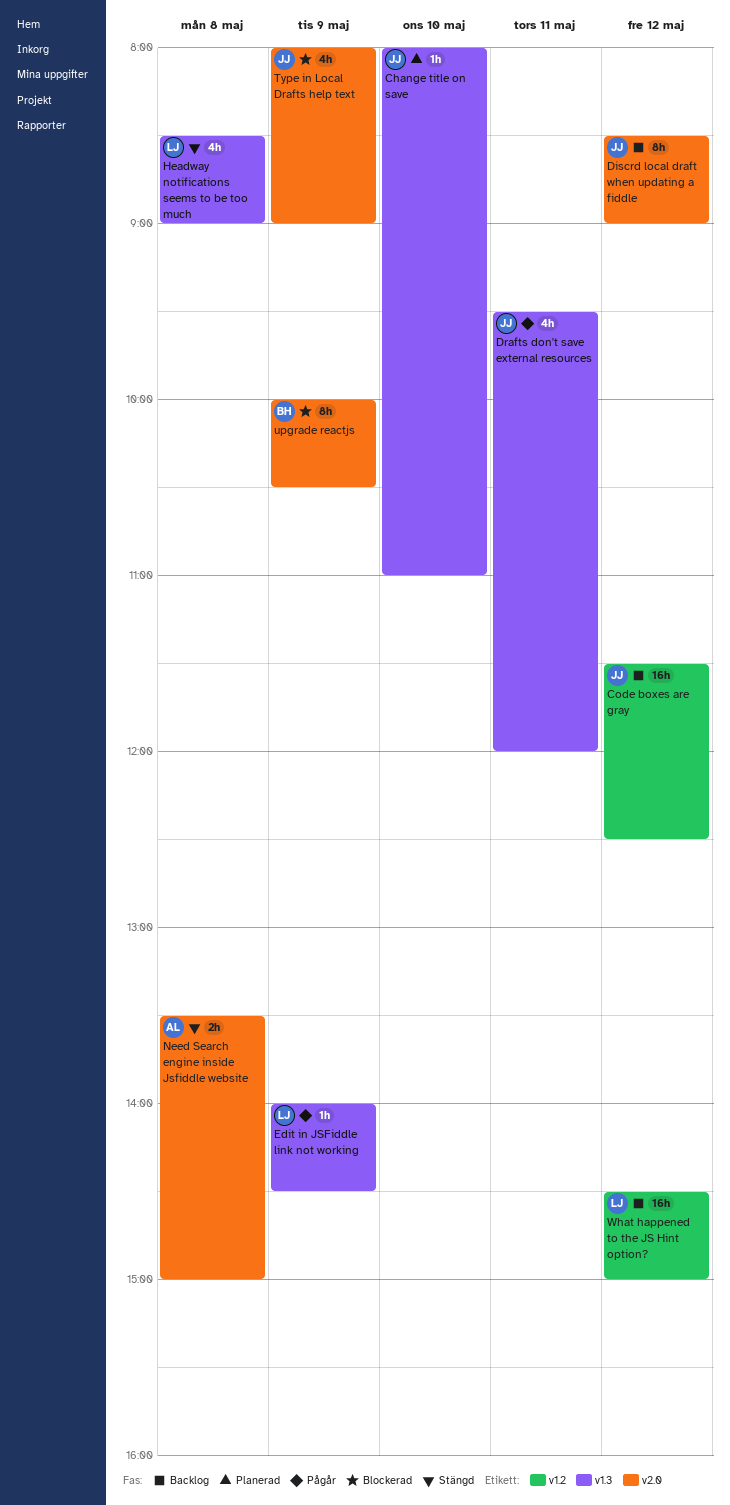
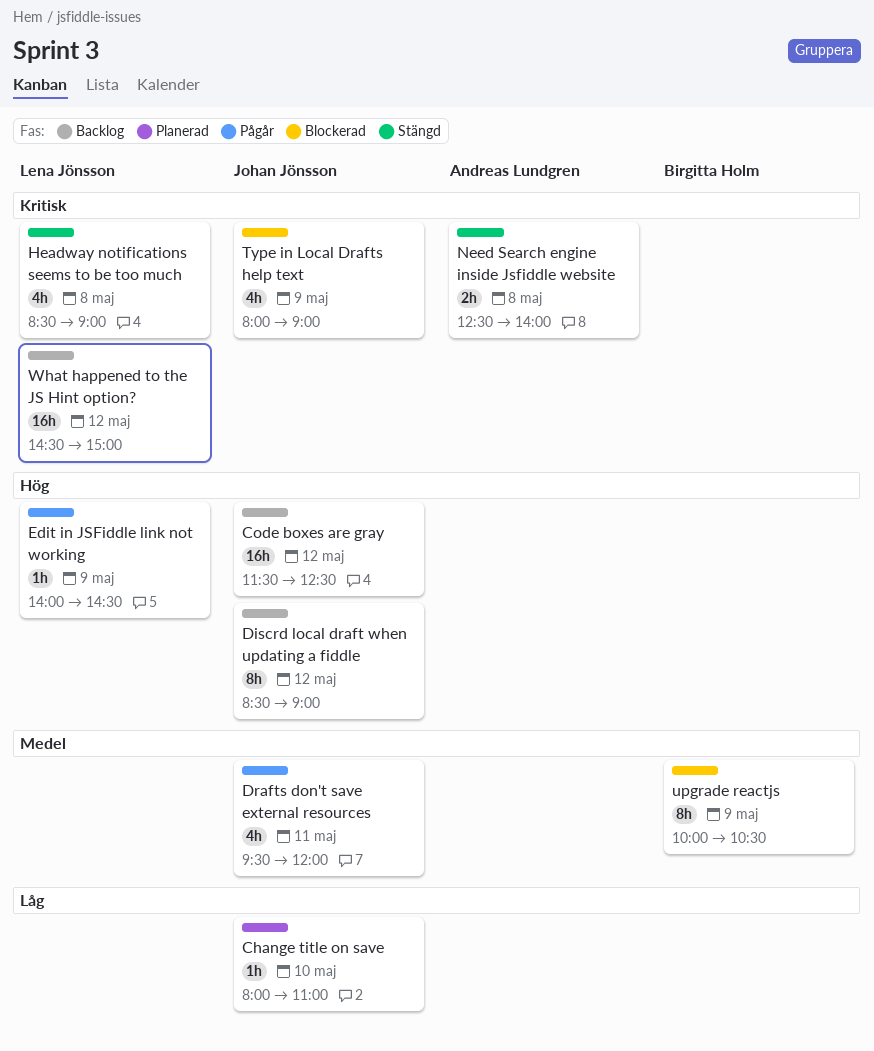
Need Search engine inside Jsfiddle website, begins: 13:30 -> 12:30
Need Search engine inside Jsfiddle website, ends: 15:00 -> 14:00

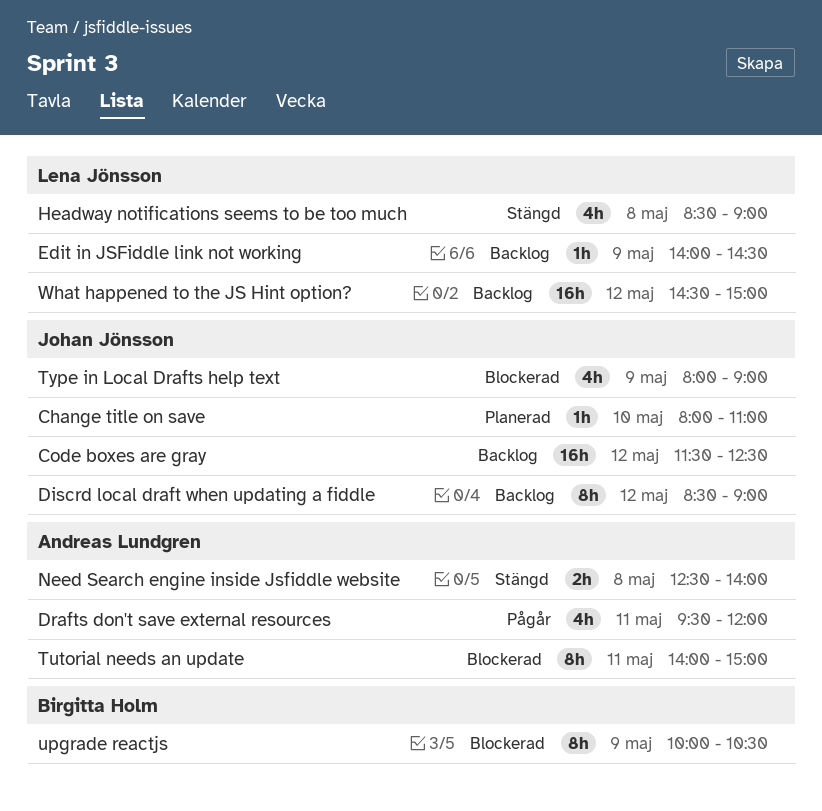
Drafts don't save external resources, owner: Johan Jönsson -> Andreas Lundgren
Edit in JSFiddle link not working, status: Pågår -> Backlog
Tutorial needs an update: none -> present

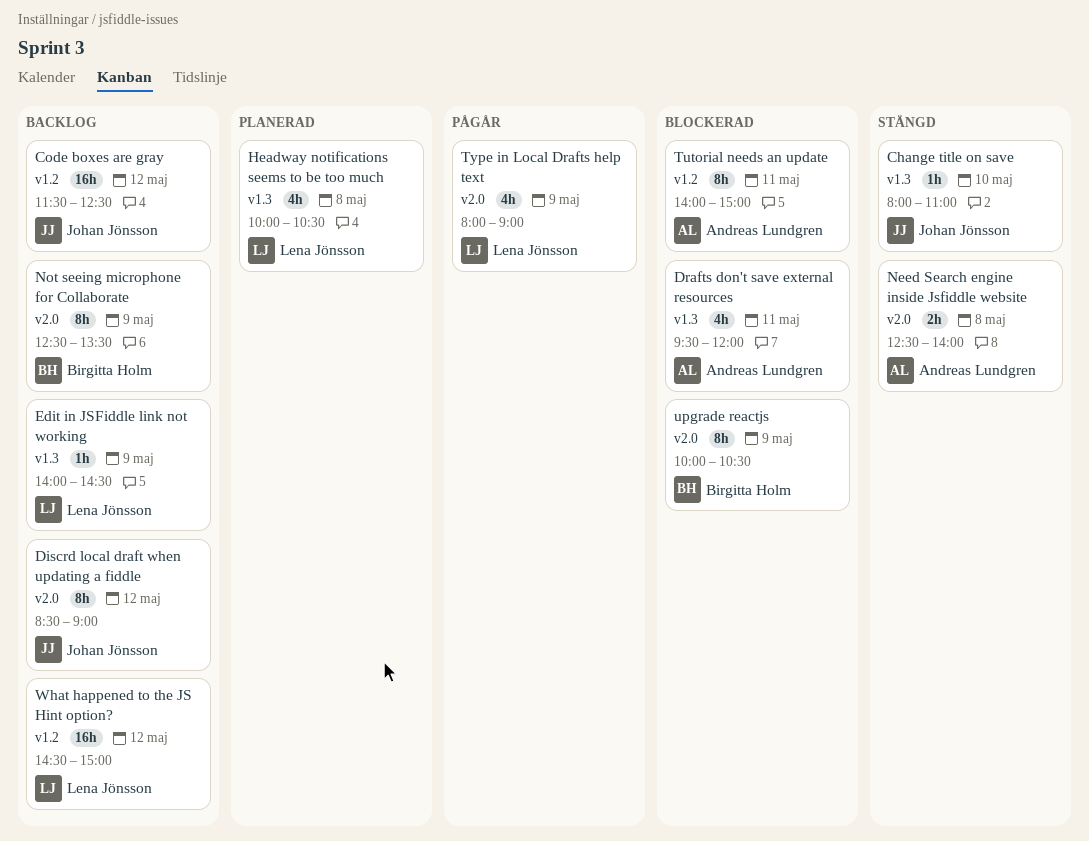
Change title on save, status: Planerad -> Stängd
Drafts don't save external resources, status: Pågår -> Blockerad
Headway notifications seems to be too much, status: Stängd -> Planerad
Headway notifications seems to be too much, begins: 08:30 -> 10:00
Headway notifications seems to be too much, ends: 09:00 -> 10:30
Not seeing microphone for Collaborate: none -> present
Type in Local Drafts help text, status: Blockerad -> Pågår
Type in Local Drafts help text, owner: Johan Jönsson -> Lena Jönsson

